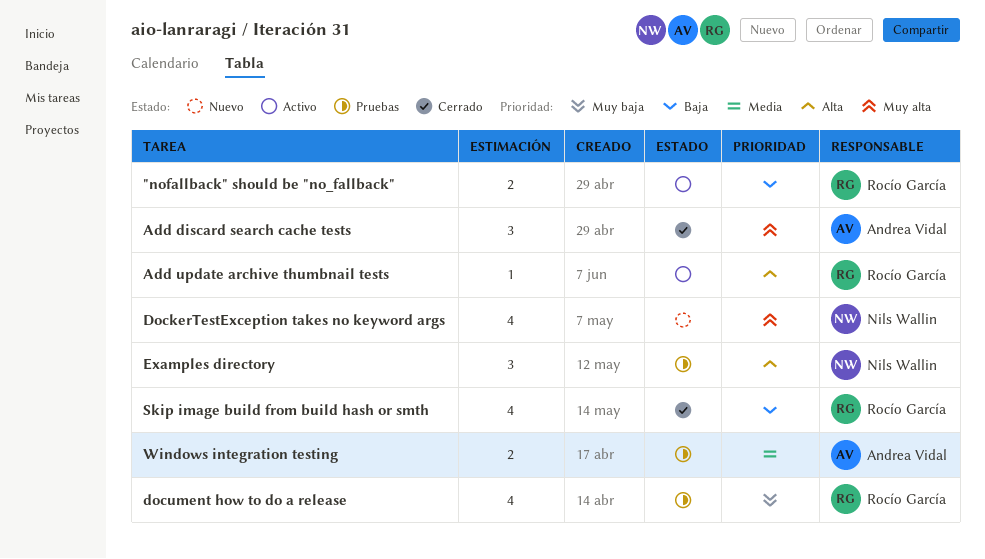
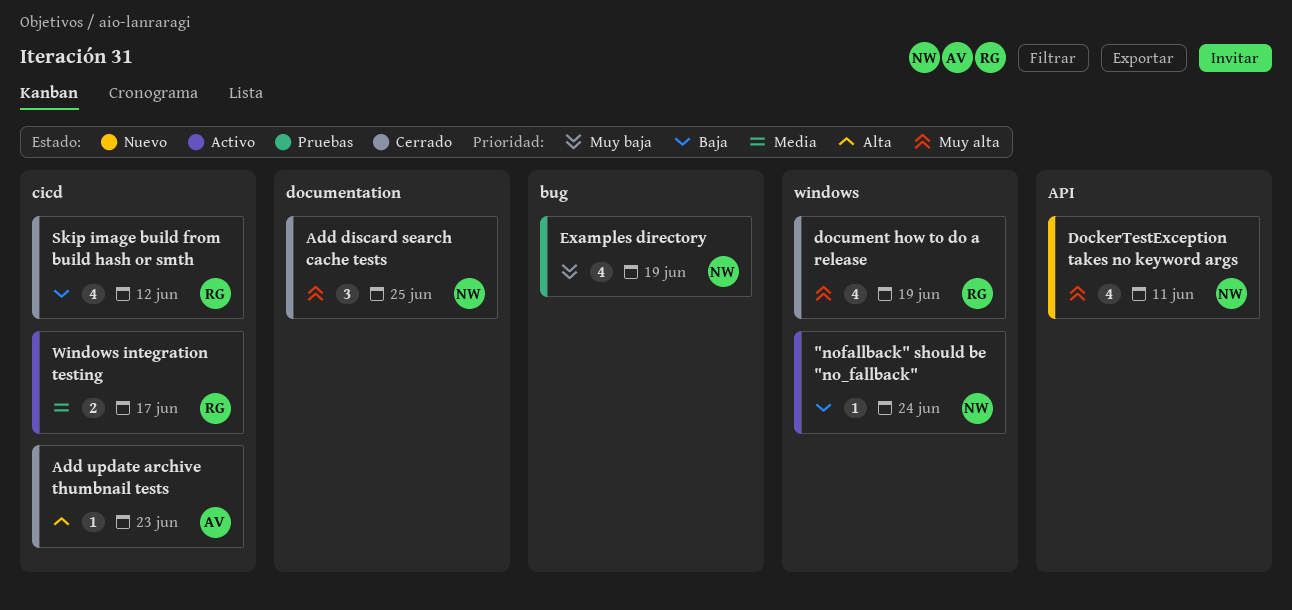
"nofallback" should be "no_fallback", owner: Rocío García -> Nils Wallin
"nofallback" should be "no_fallback", estimate: 2 -> 1
Add discard search cache tests, owner: Andrea Vidal -> Nils Wallin
Add update archive thumbnail tests, status: Activo -> Cerrado
Add update archive thumbnail tests, owner: Rocío García -> Andrea Vidal
document how to do a release, status: Pruebas -> Cerrado
document how to do a release, priority: Muy baja -> Muy alta
Examples directory, priority: Alta -> Muy baja
Examples directory, estimate: 3 -> 4
Windows integration testing, status: Pruebas -> Activo
Windows integration testing, owner: Andrea Vidal -> Rocío García

